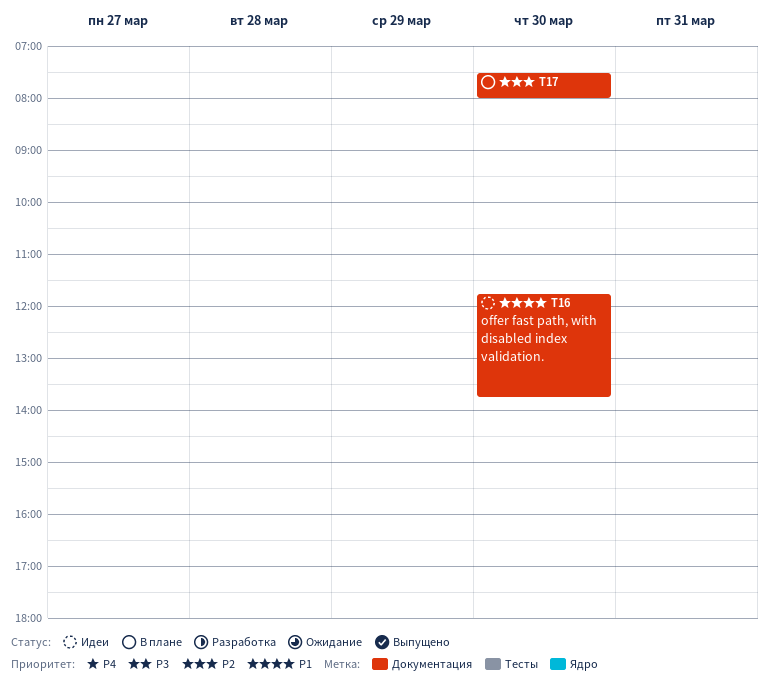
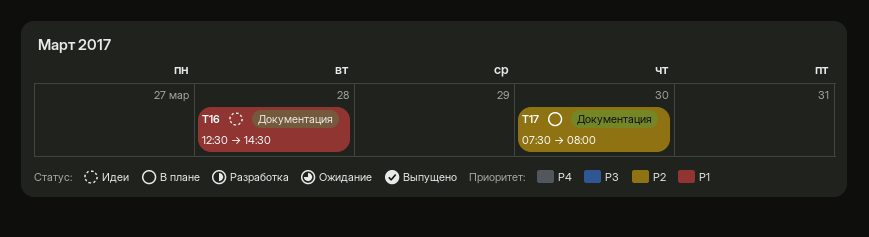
T16, day: Mar 30 -> Mar 28
T16, begins: 11:45 -> 12:30
T16, ends: 13:45 -> 14:30

